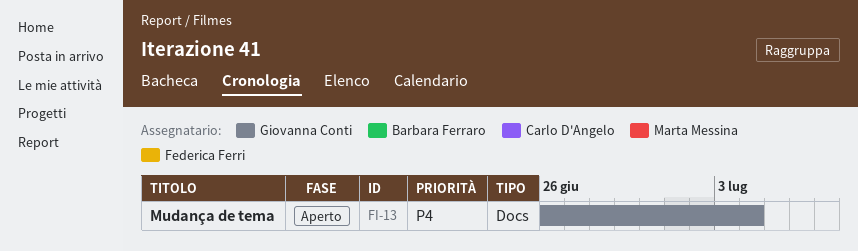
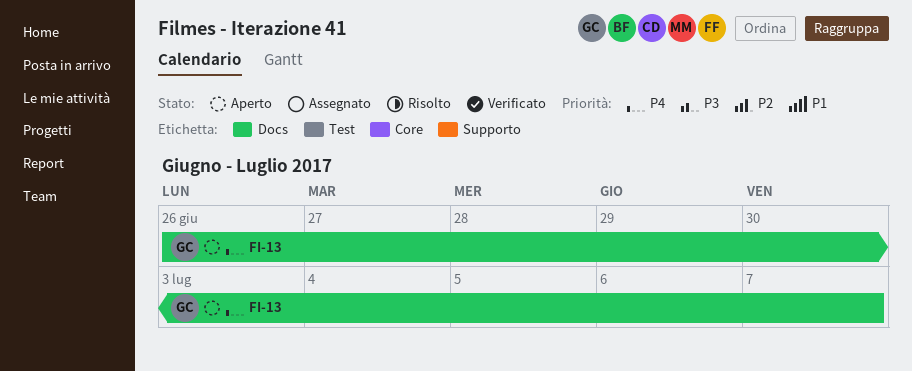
FI-13, due: Jul 4 -> Jul 7

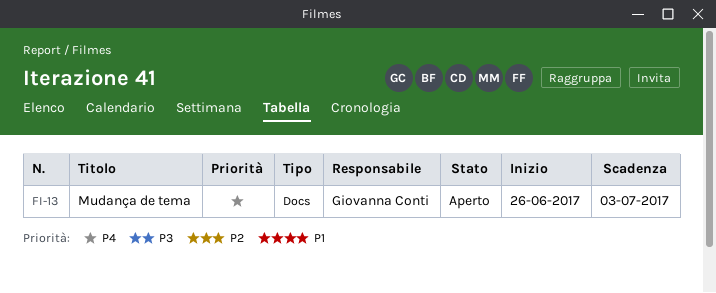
FI-13, due: Jul 7 -> Jul 3

